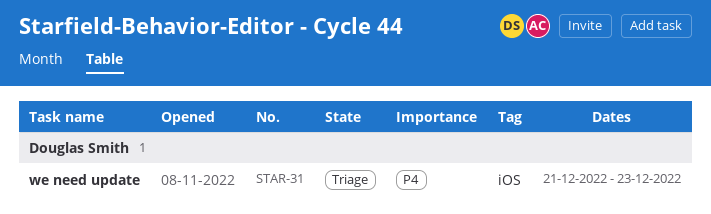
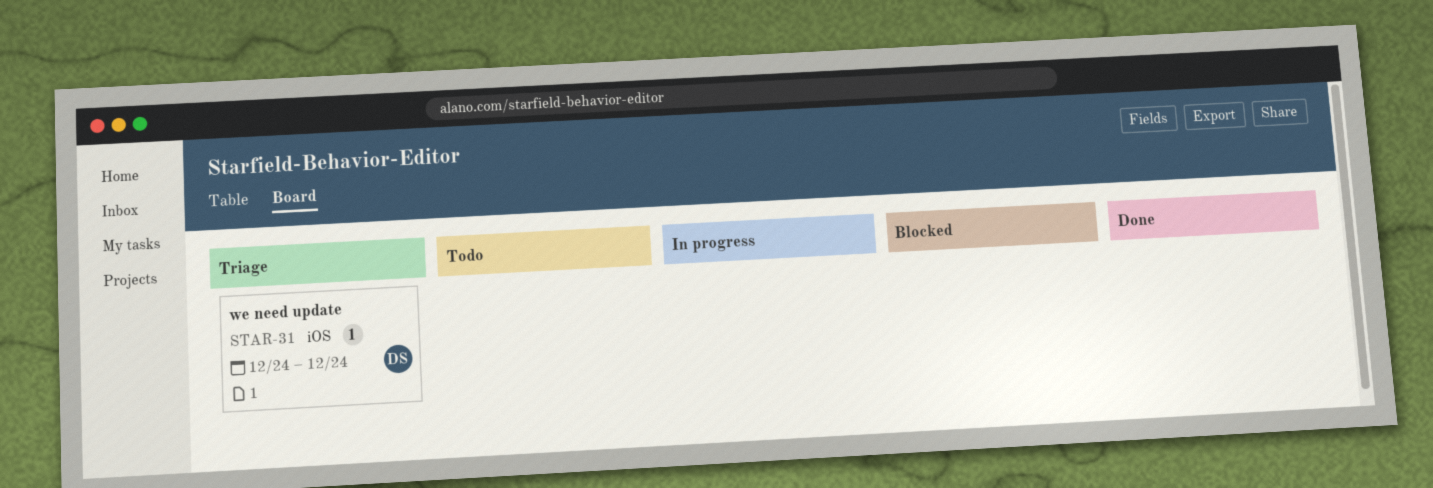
STAR-31, start: Dec 21 -> Dec 24
STAR-31, due: Dec 23 -> Dec 24

